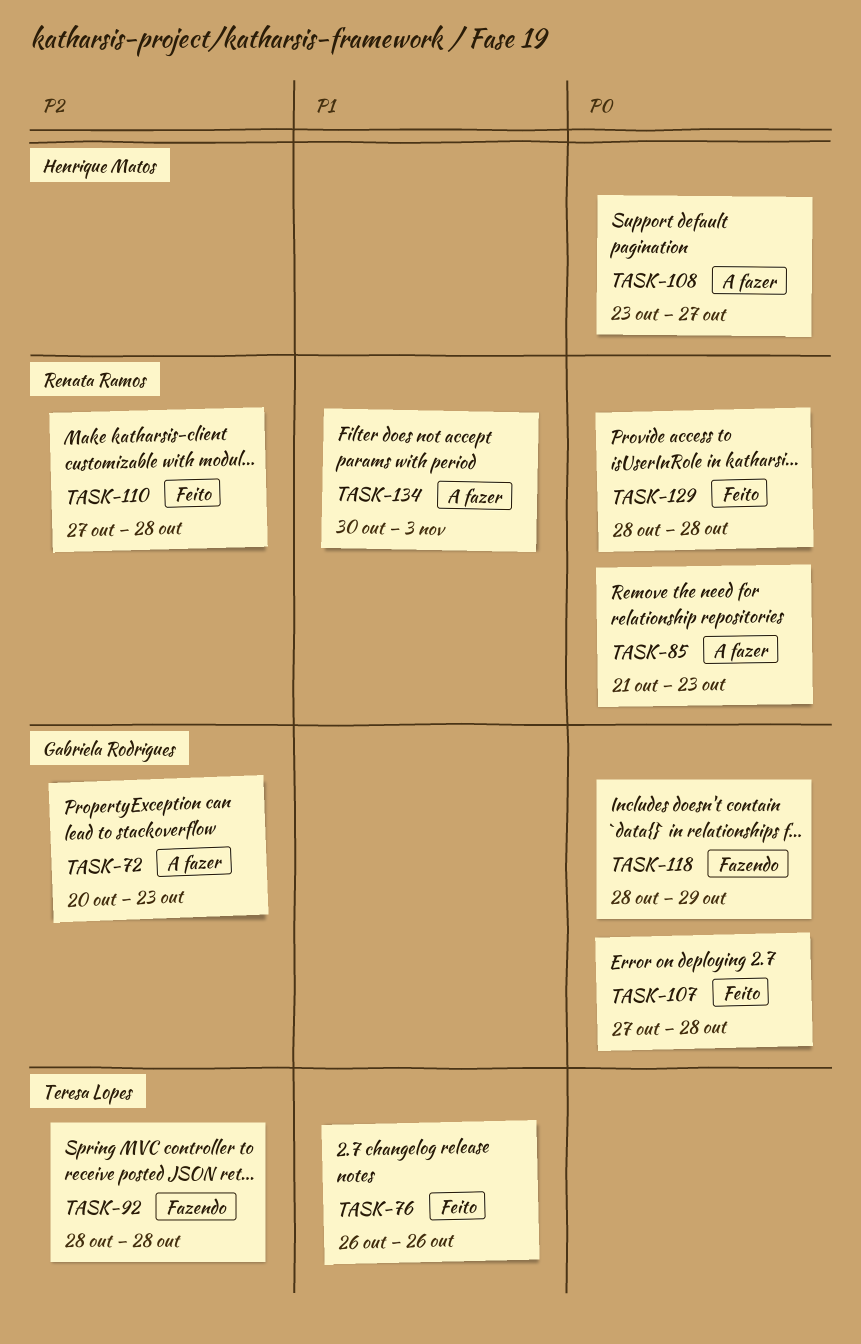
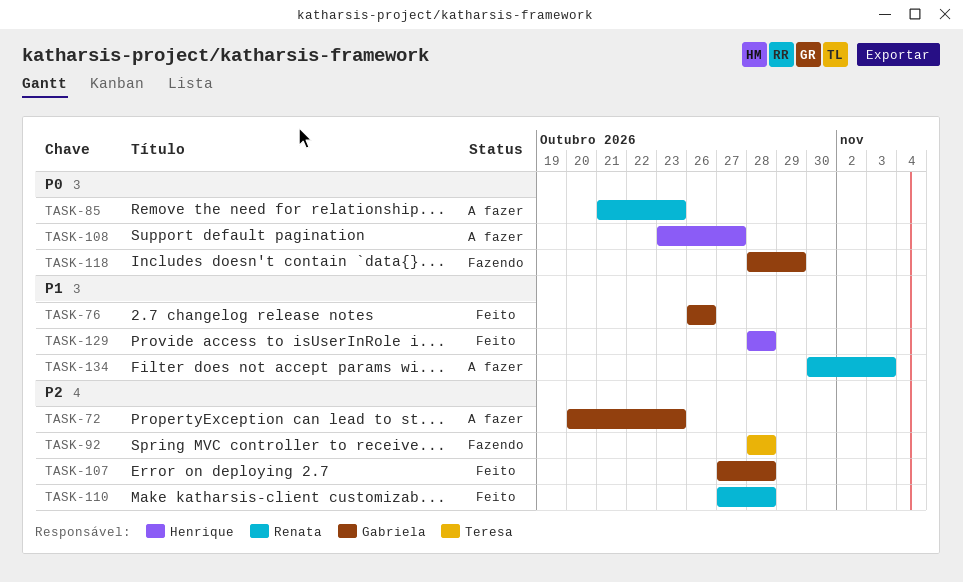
TASK-76, owner: Teresa Lopes -> Gabriela Rodrigues
TASK-107, priority: P0 -> P2
TASK-129, owner: Renata Ramos -> Henrique Matos
TASK-129, priority: P0 -> P1

